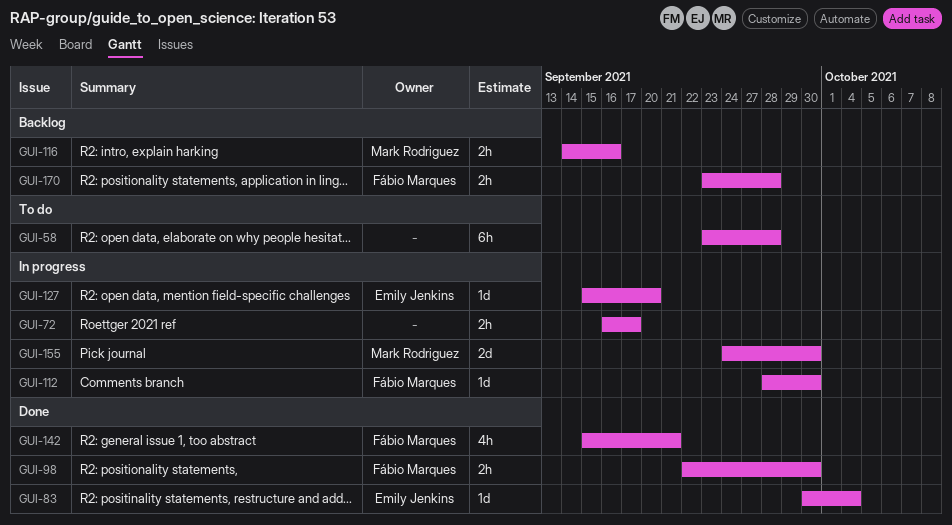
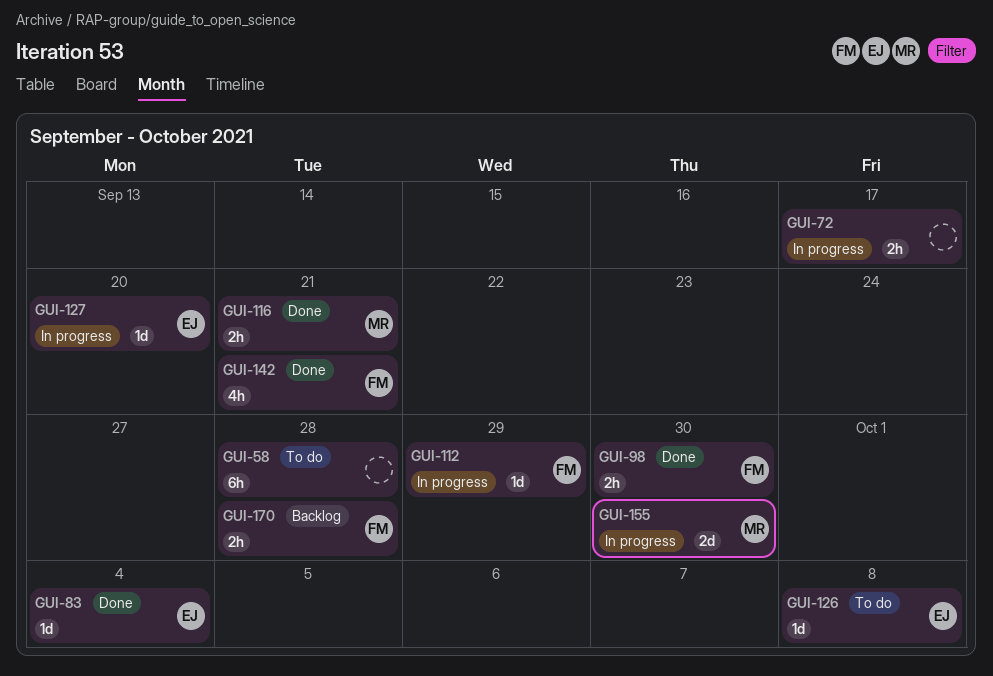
GUI-112, due: Sep 30 -> Sep 29
GUI-116, status: Backlog -> Done
GUI-116, due: Sep 16 -> Sep 21
GUI-126: none -> present

